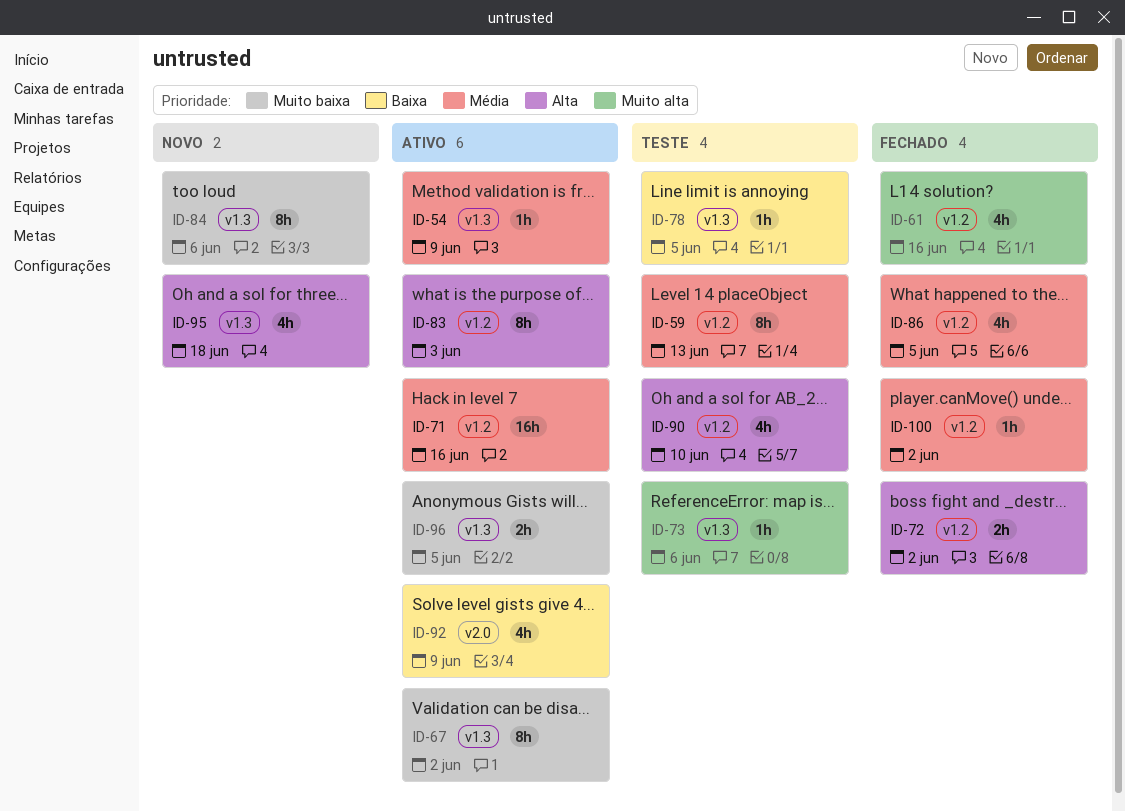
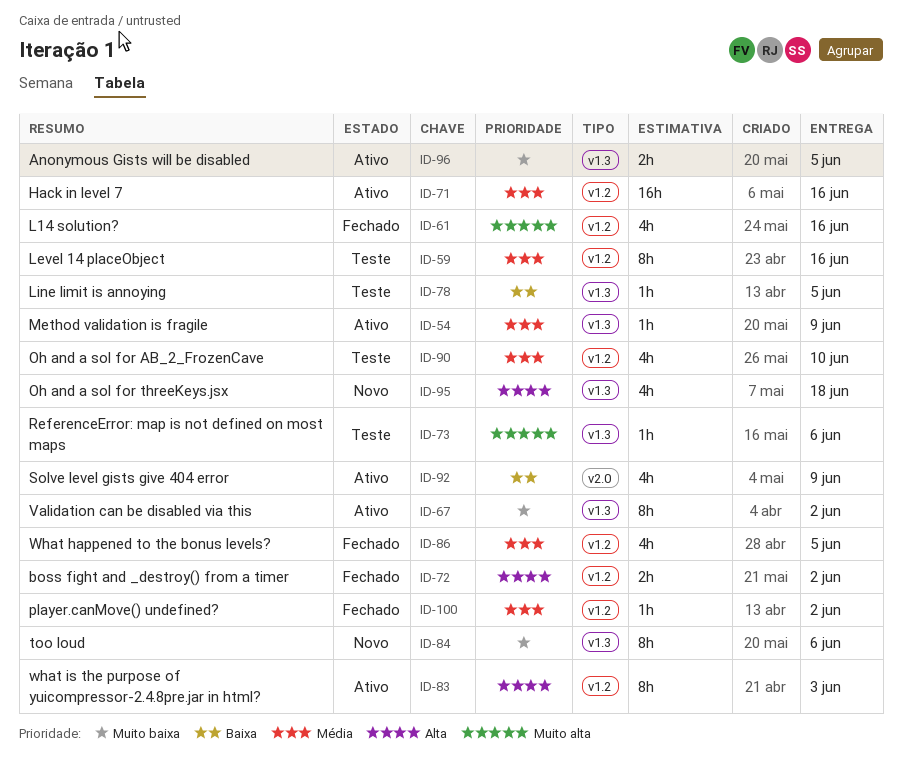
ID-59, due: Jun 13 -> Jun 16
ID-90, priority: Alta -> Média

